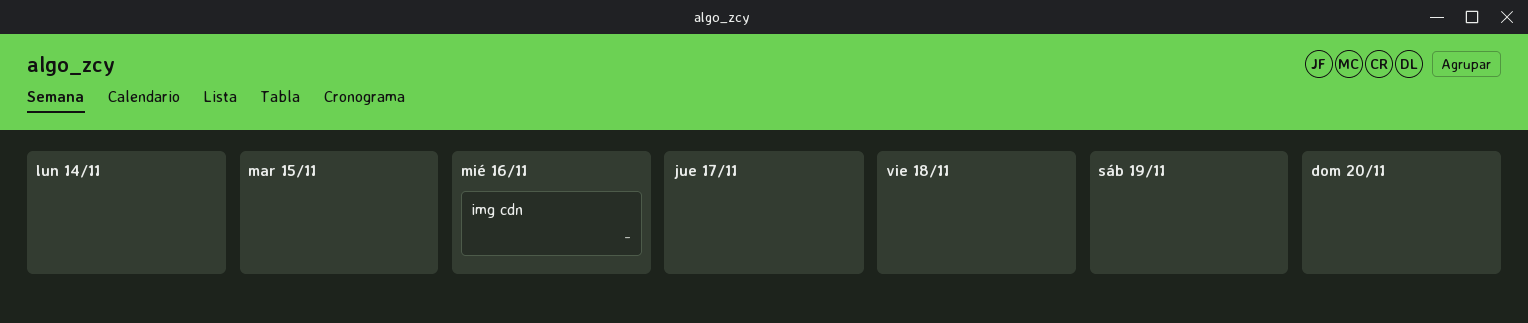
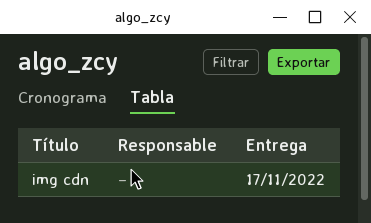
img cdn, due: Nov 16 -> Nov 17

